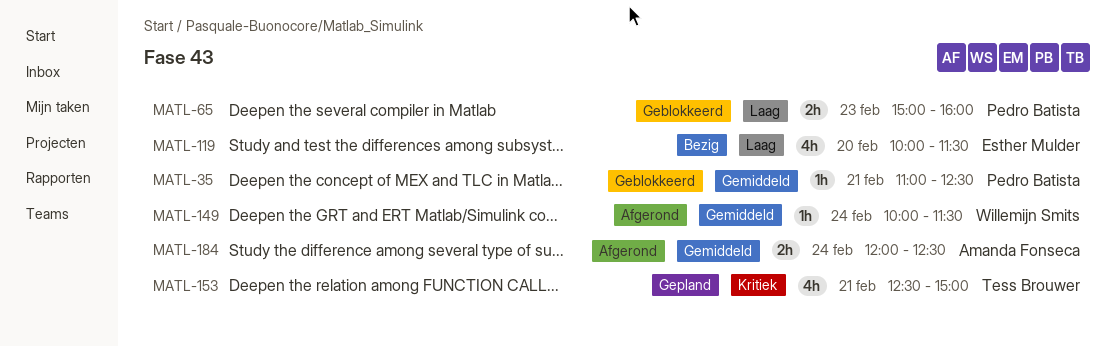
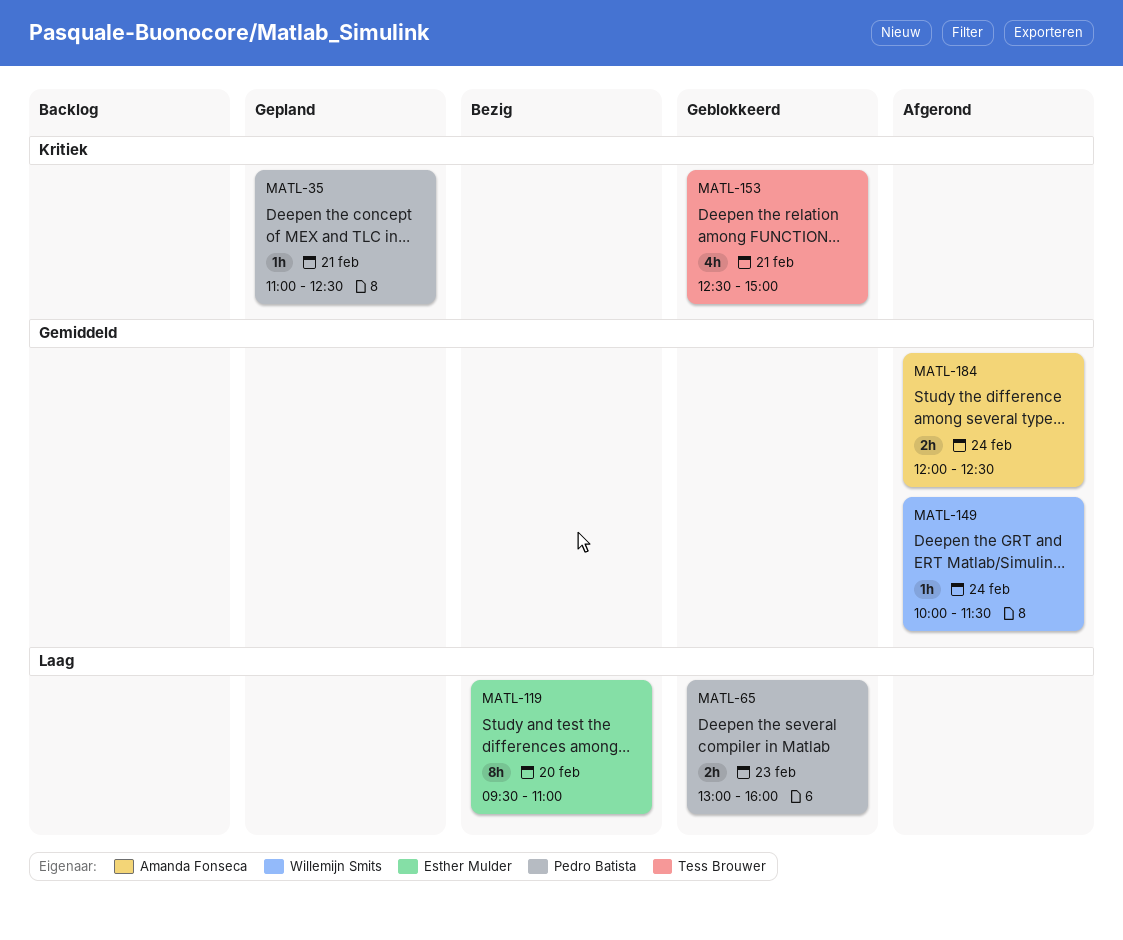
MATL-35, status: Geblokkeerd -> Gepland
MATL-35, priority: Gemiddeld -> Kritiek
MATL-65, begins: 15:00 -> 13:00
MATL-119, estimate: 4h -> 8h
MATL-119, begins: 10:00 -> 09:30
MATL-119, ends: 11:30 -> 11:00
MATL-153, status: Gepland -> Geblokkeerd

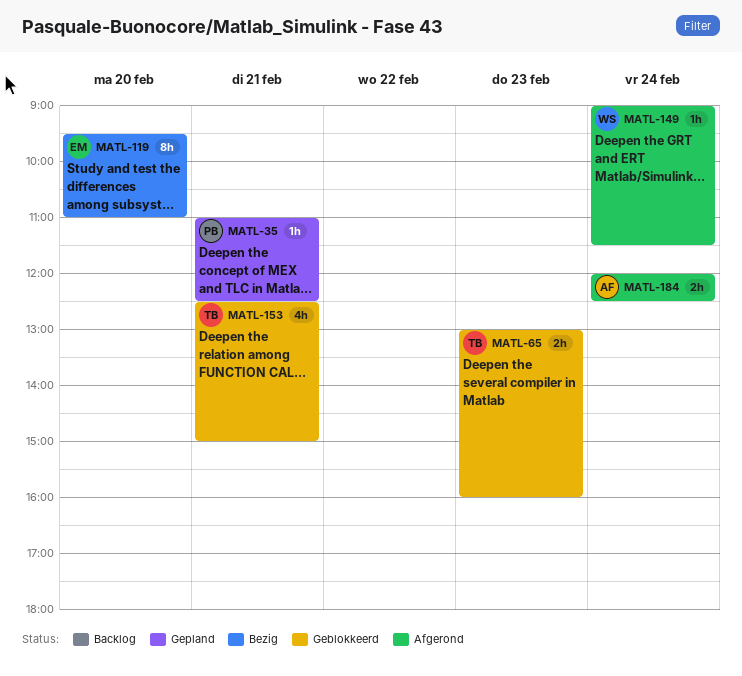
MATL-65, owner: Pedro Batista -> Tess Brouwer
MATL-149, begins: 10:00 -> 09:00

